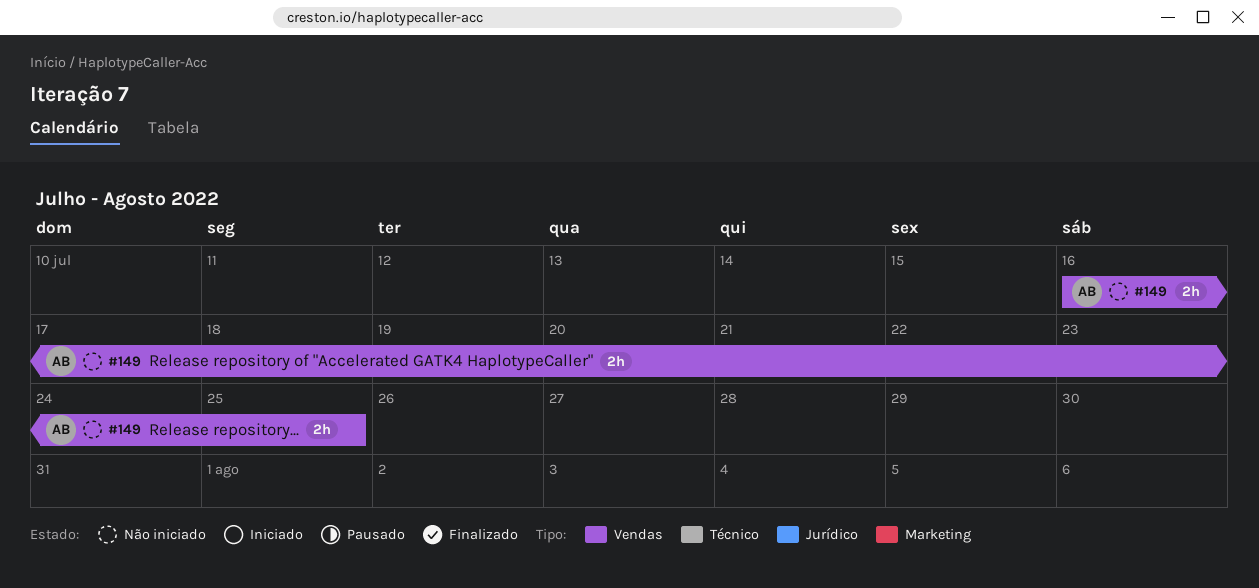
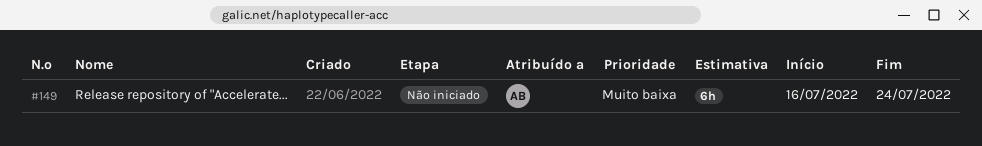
#149, estimate: 2h -> 6h
#149, due: Jul 25 -> Jul 24

